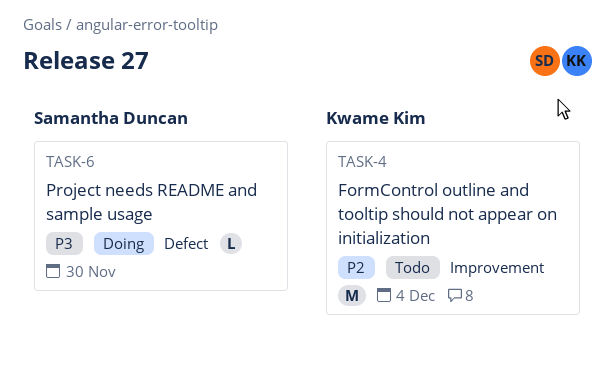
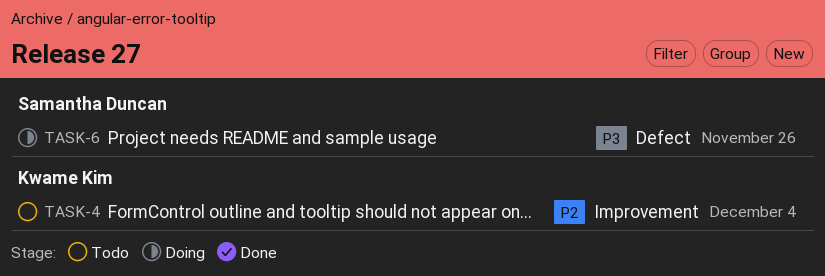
TASK-6, due: Nov 30 -> Nov 26

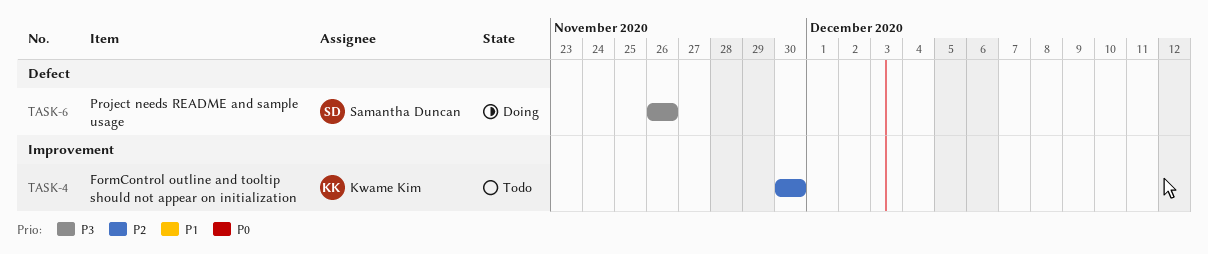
TASK-4, due: Dec 4 -> Nov 30

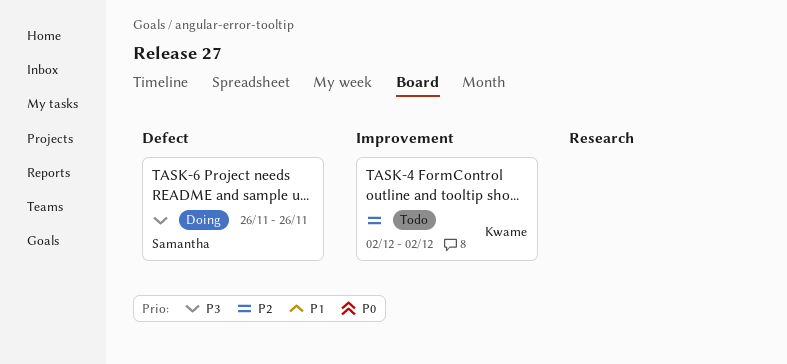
TASK-4, start: Nov 30 -> Dec 2
TASK-4, due: Nov 30 -> Dec 2

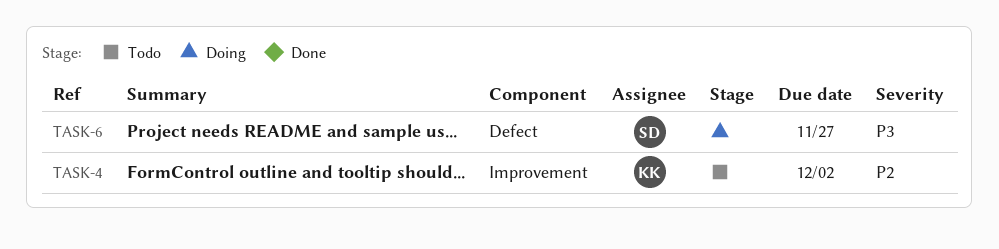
TASK-6, due: Nov 26 -> Nov 27

